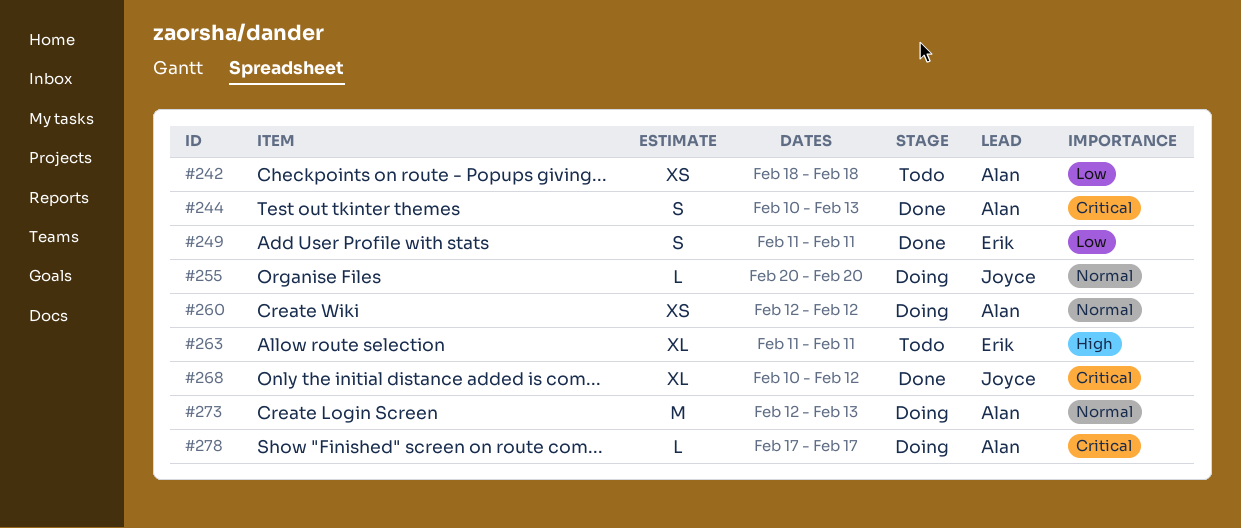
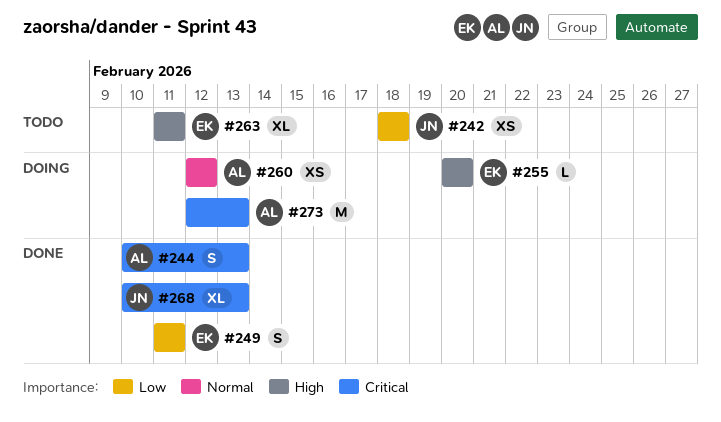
#242, owner: Alan -> Joyce
#255, owner: Joyce -> Erik
#255, priority: Normal -> High
#268, due: Feb 12 -> Feb 13
#273, priority: Normal -> Critical
#278: present -> none

